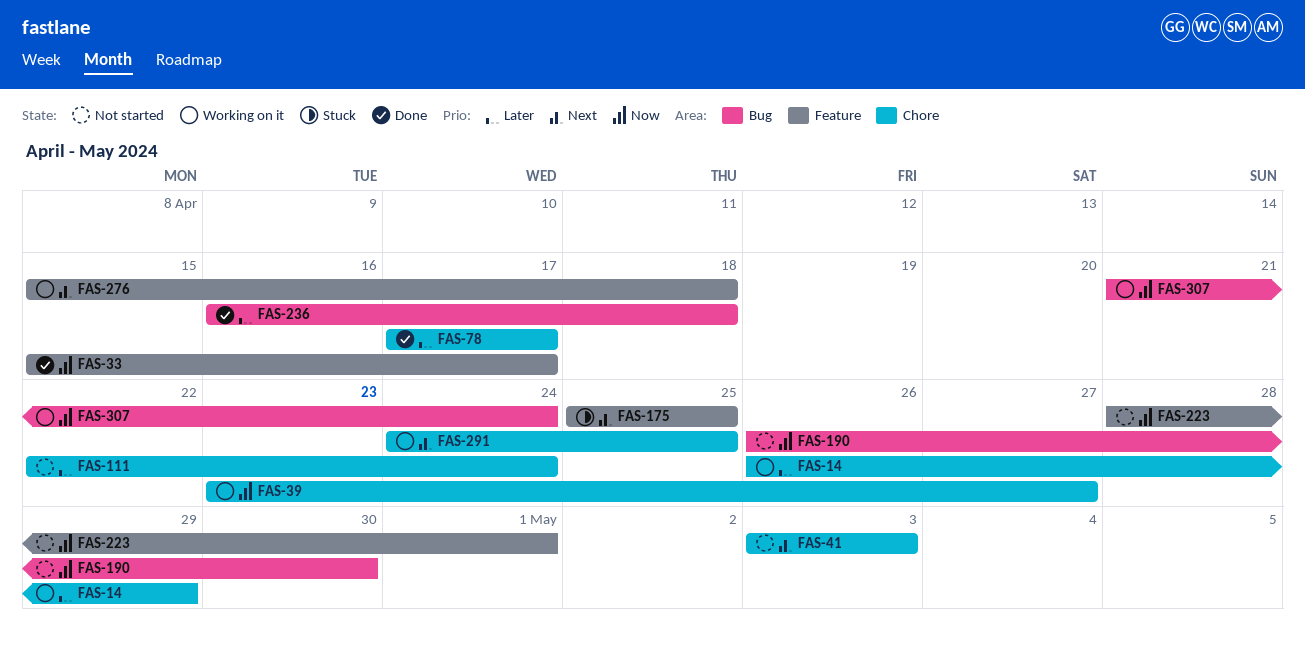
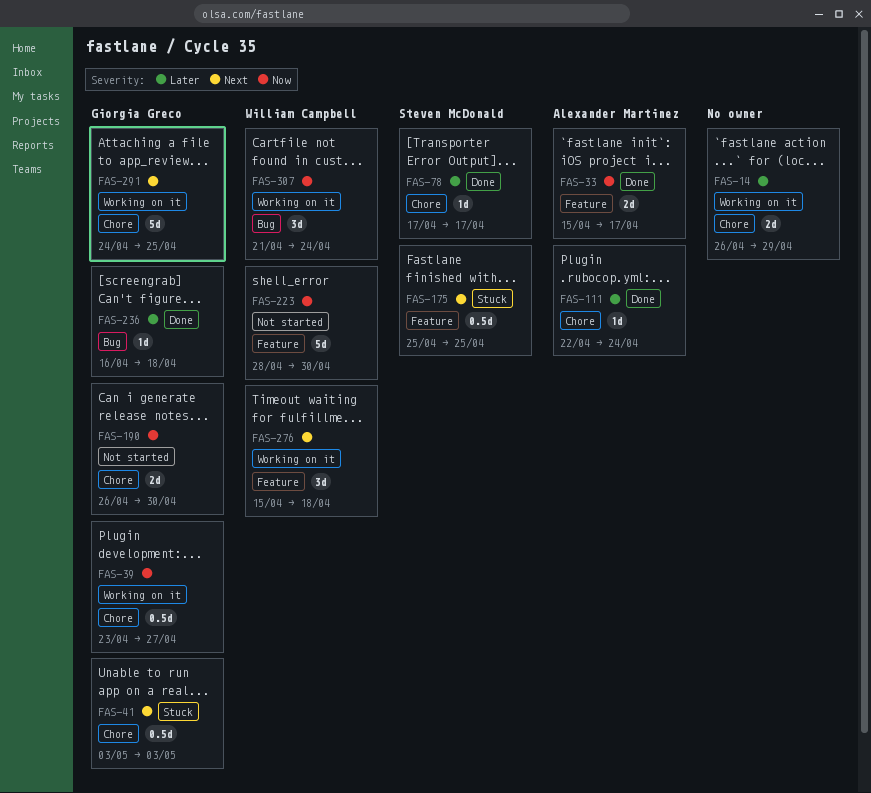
FAS-41, status: Not started -> Stuck
FAS-111, status: Not started -> Done
FAS-190, label: Bug -> Chore
FAS-223, due: May 1 -> Apr 30

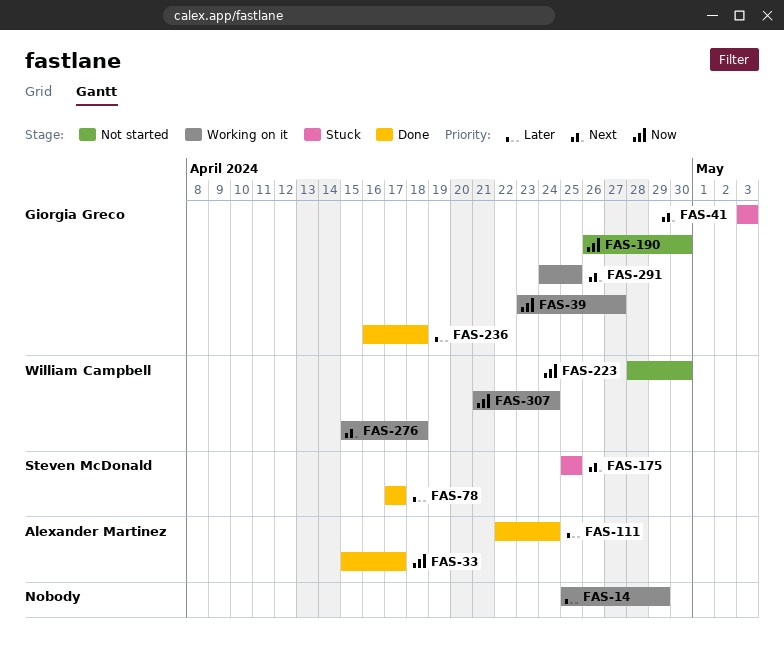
FAS-14, start: Apr 26 -> Apr 25

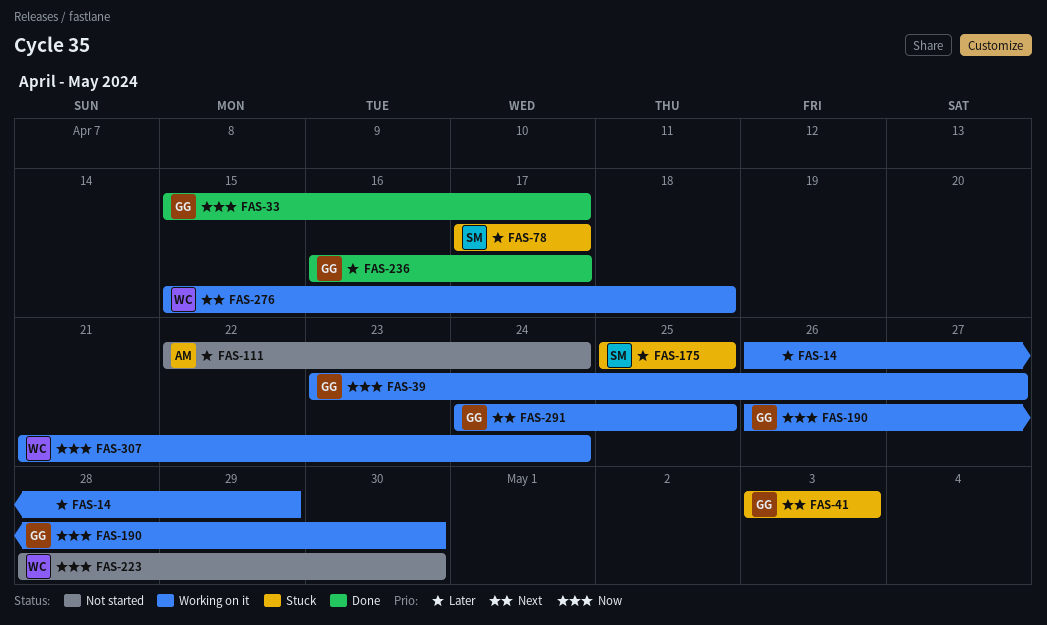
FAS-14, start: Apr 25 -> Apr 26
FAS-33, owner: Alexander Martinez -> Giorgia Greco
FAS-78, status: Done -> Stuck
FAS-111, status: Done -> Not started
FAS-175, priority: Next -> Later
FAS-190, status: Not started -> Working on it
FAS-236, due: Apr 18 -> Apr 17

